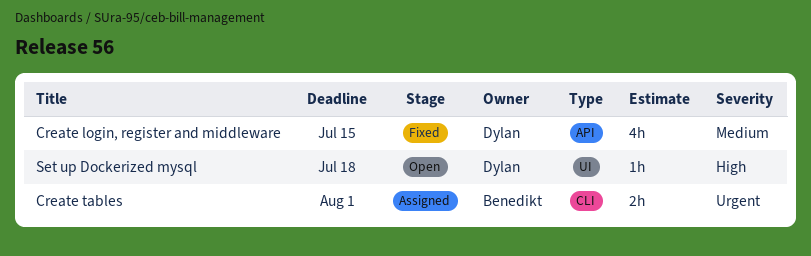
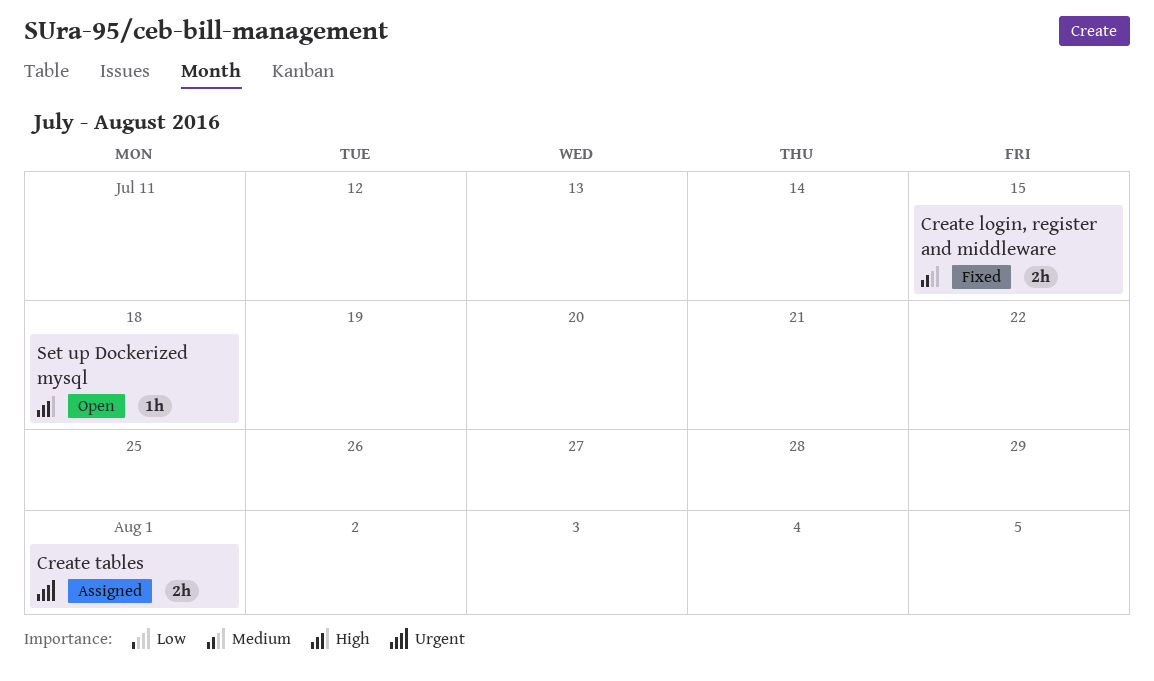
Create login, register and middleware, estimate: 4h -> 2h

